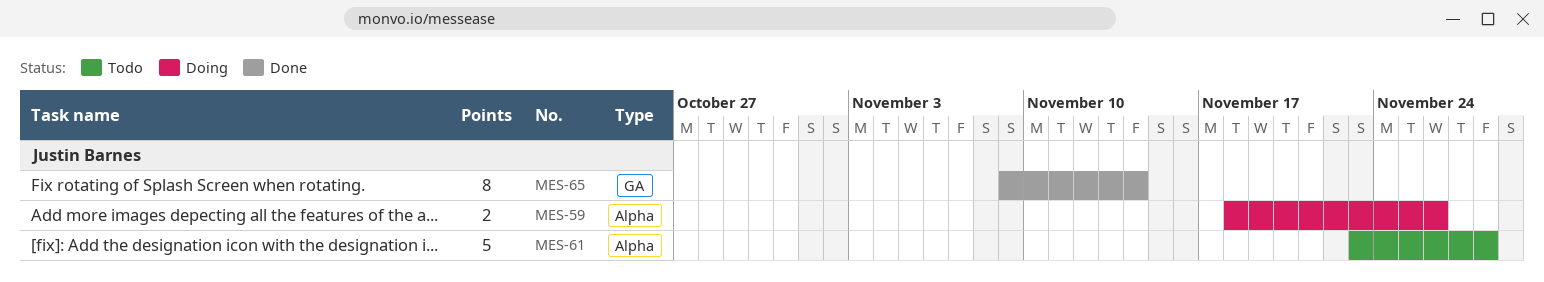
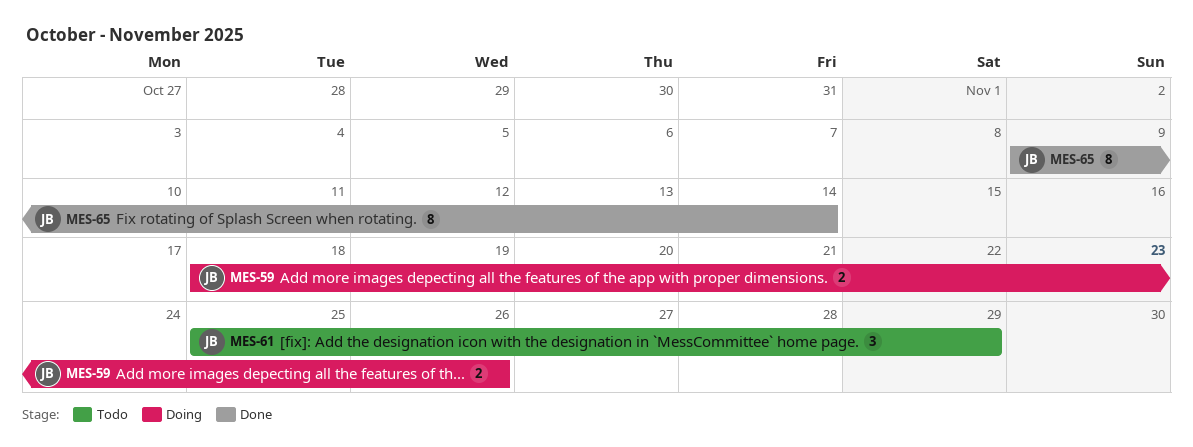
MES-61, estimate: 5 -> 3
MES-61, start: Nov 23 -> Nov 25
MES-61, due: Nov 28 -> Nov 29

